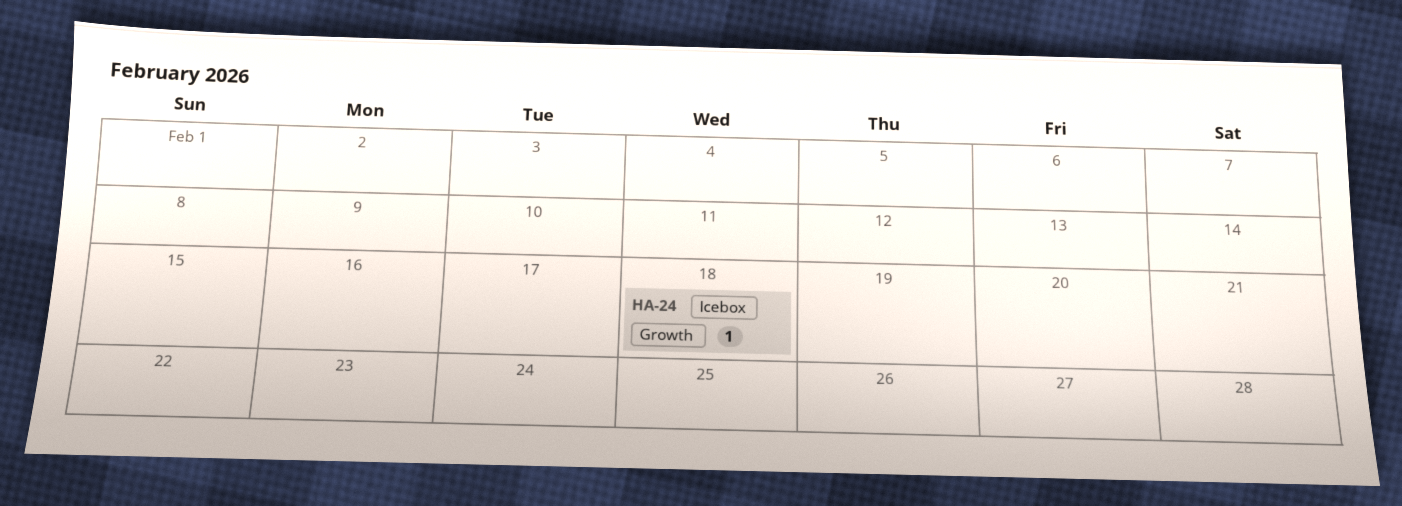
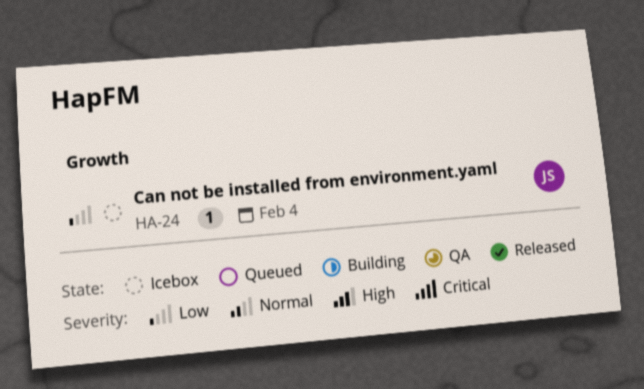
HA-24, due: Feb 18 -> Feb 4

